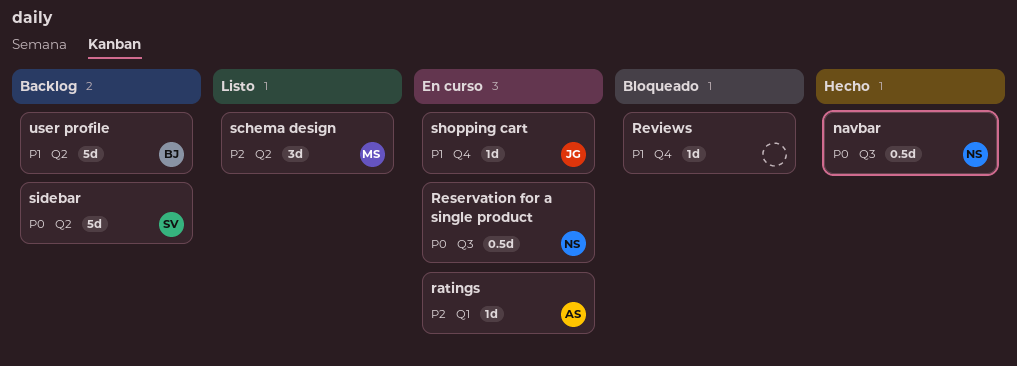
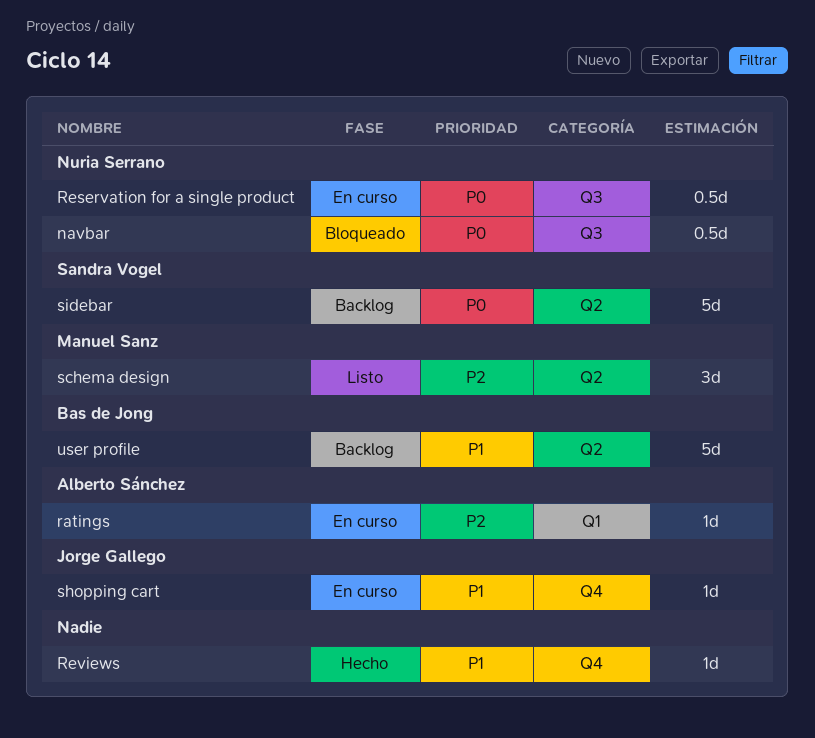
navbar, status: Hecho -> Bloqueado
Reviews, status: Bloqueado -> Hecho

